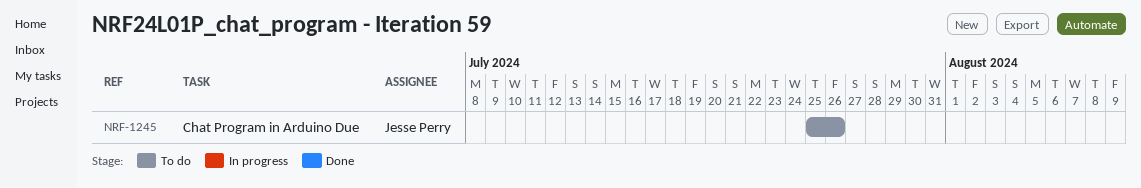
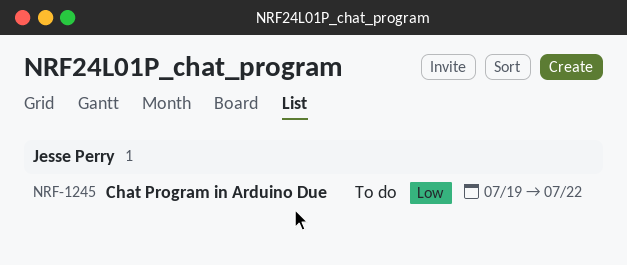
NRF-1245, start: Jul 25 -> Jul 19
NRF-1245, due: Jul 26 -> Jul 22

